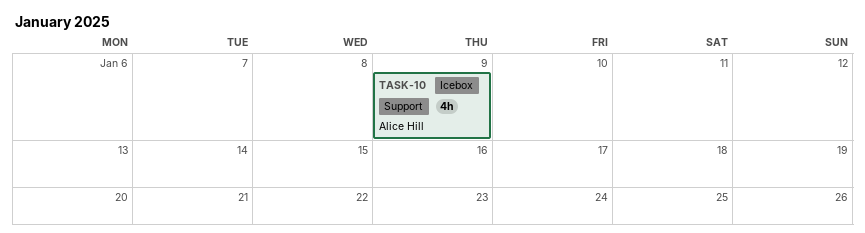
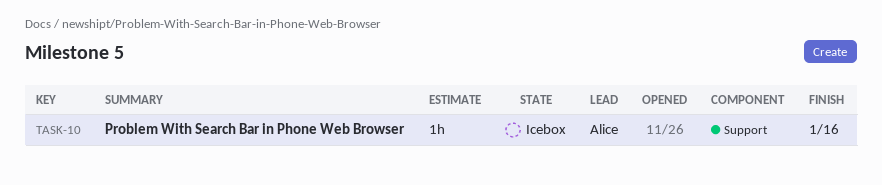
TASK-10, estimate: 4h -> 1h
TASK-10, due: Jan 9 -> Jan 16

